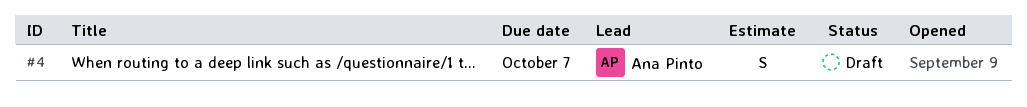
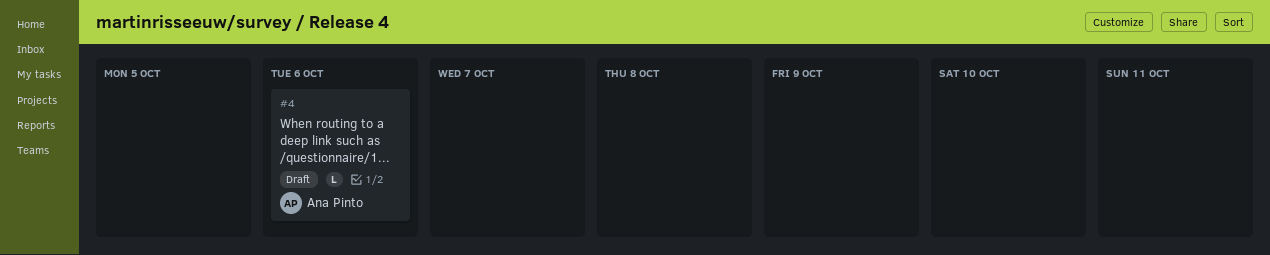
#4, estimate: S -> L
#4, due: Oct 7 -> Oct 6

